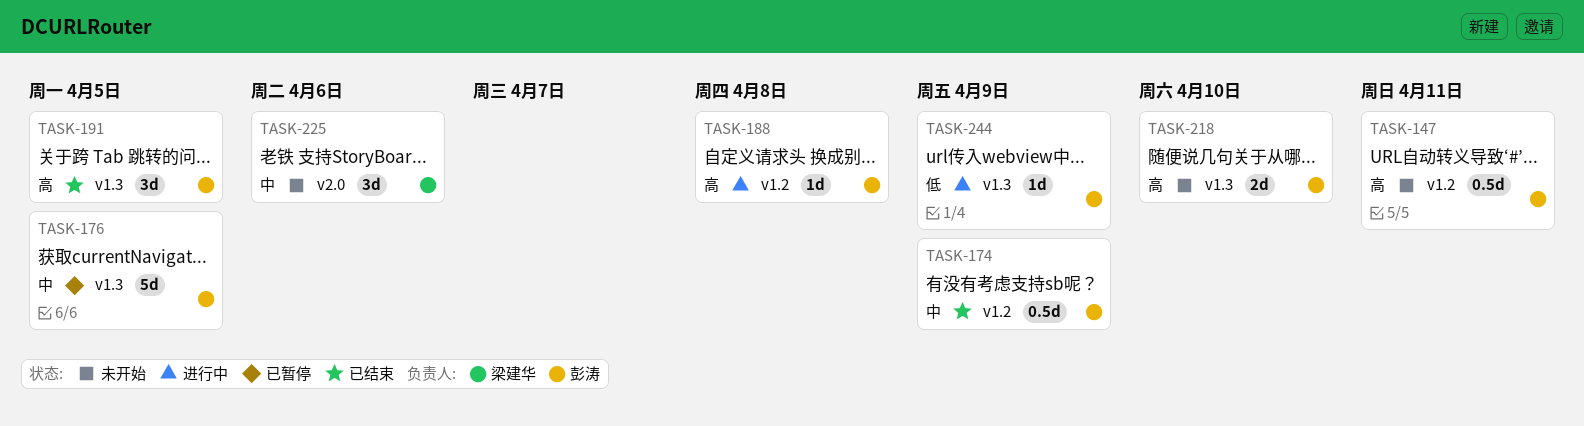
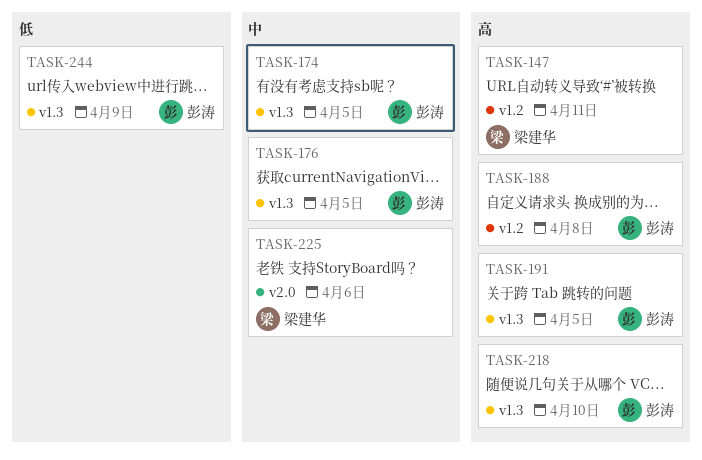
TASK-147, owner: 彭涛 -> 梁建华
TASK-174, label: v1.2 -> v1.3
TASK-174, due: Apr 9 -> Apr 5

